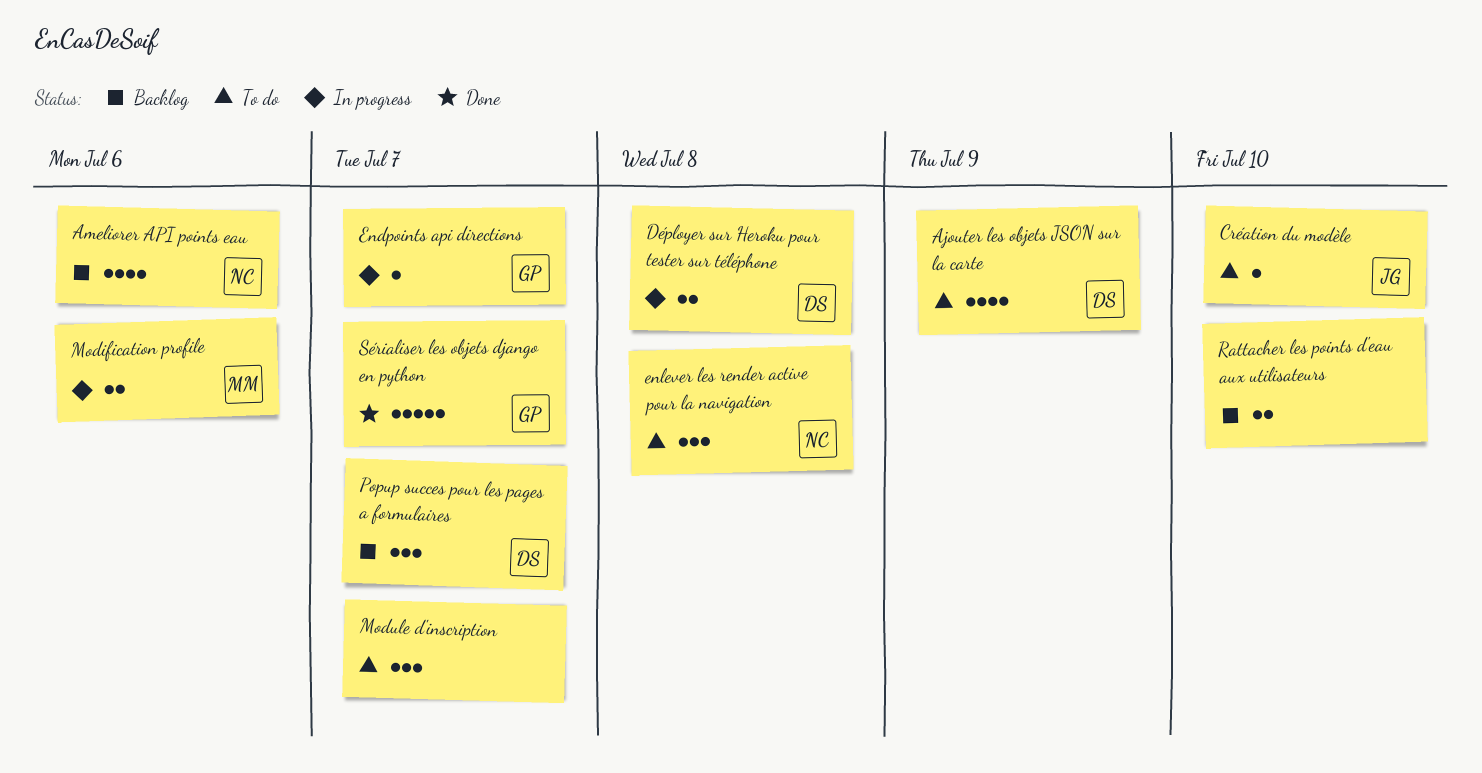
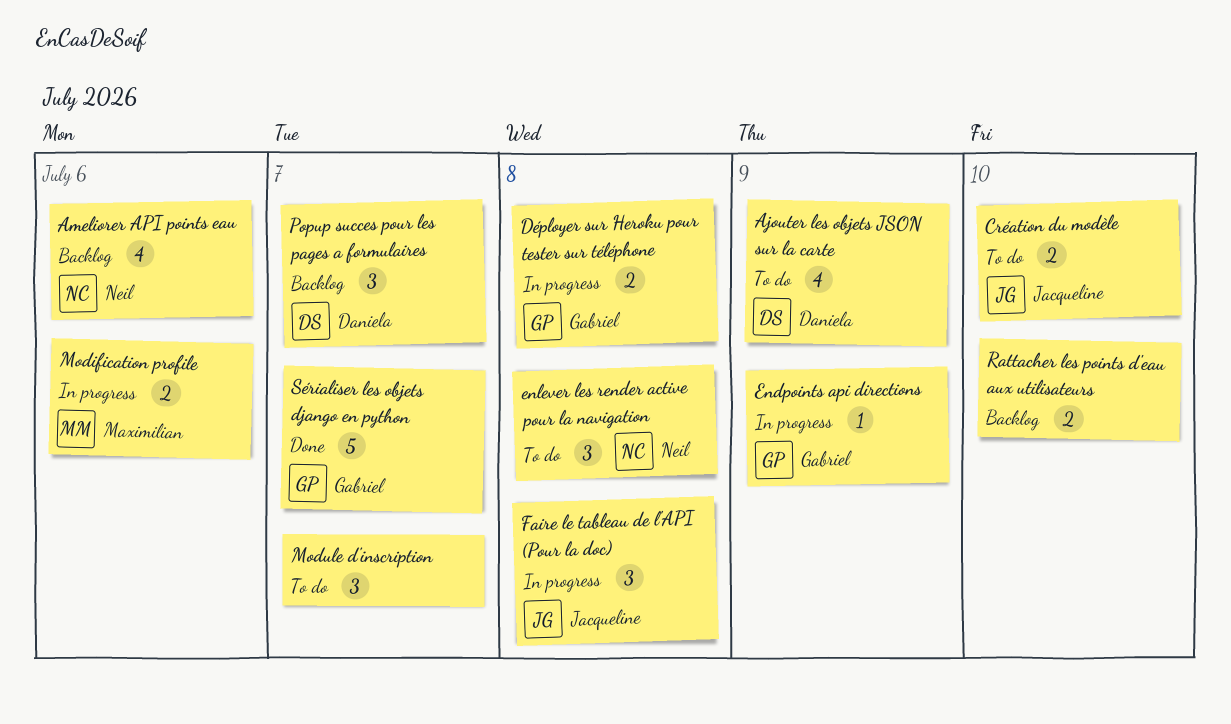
Création du modèle, estimate: 1 -> 2
Déployer sur Heroku pour tester sur téléphone, owner: Daniela -> Gabriel
Endpoints api directions, due: Jul 7 -> Jul 9
Faire le tableau de l'API (Pour la doc): none -> present

